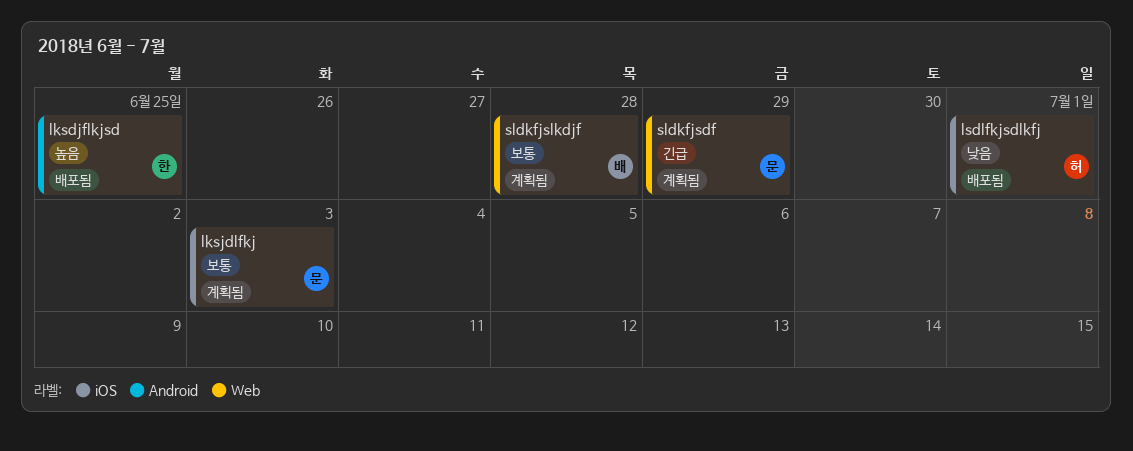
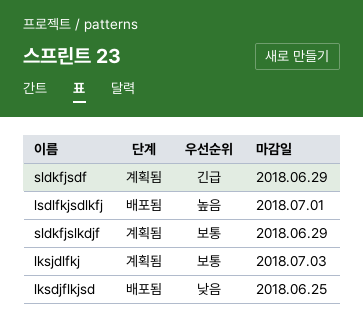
lksdjflkjsd, priority: 높음 -> 낮음
lsdlfkjsdlkfj, priority: 낮음 -> 높음
sldkfjslkdjf, due: Jun 28 -> Jun 29

